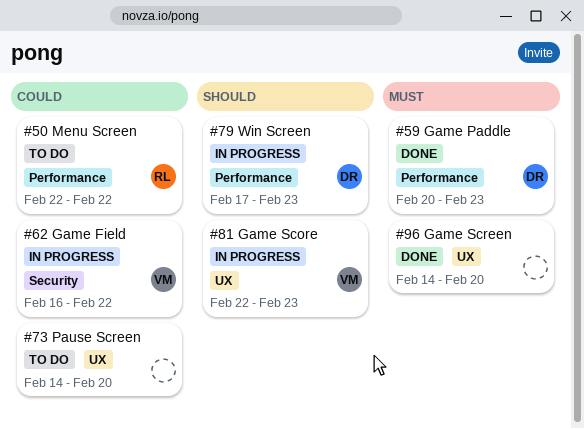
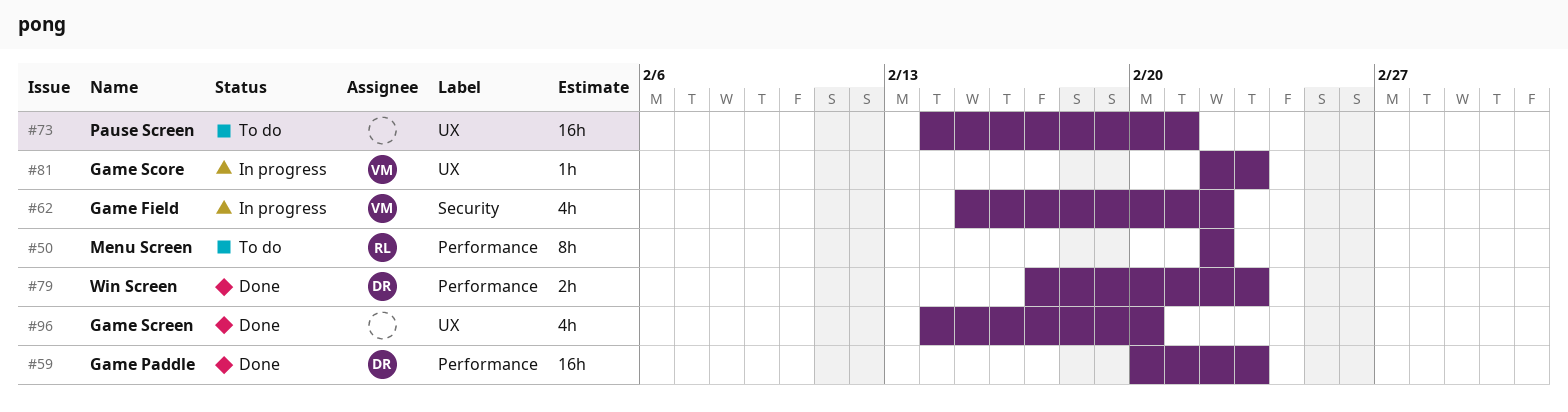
#62, start: Feb 16 -> Feb 15
#73, due: Feb 20 -> Feb 21
#79, status: In progress -> Done

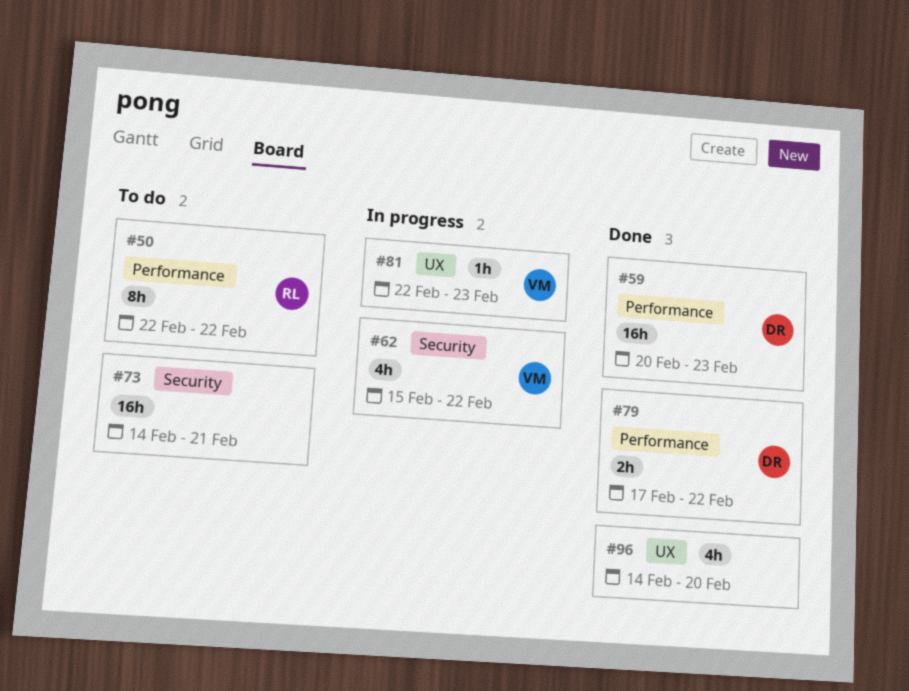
#73, label: UX -> Security
#79, due: Feb 23 -> Feb 22

